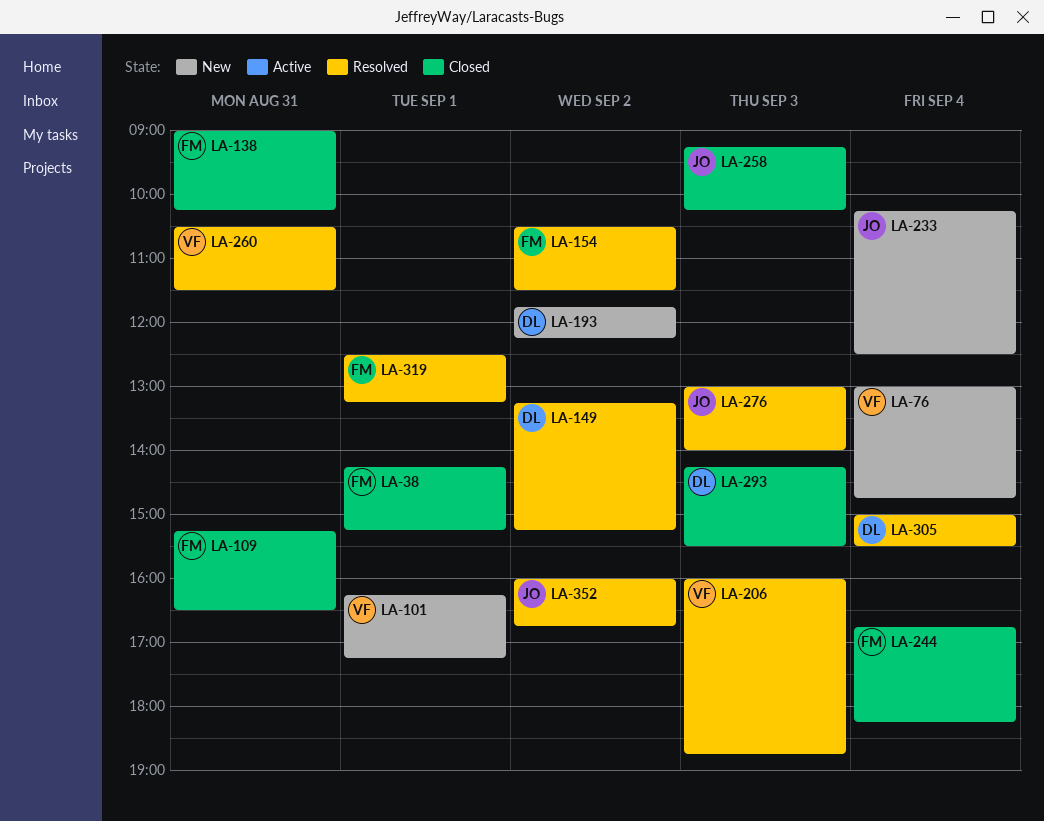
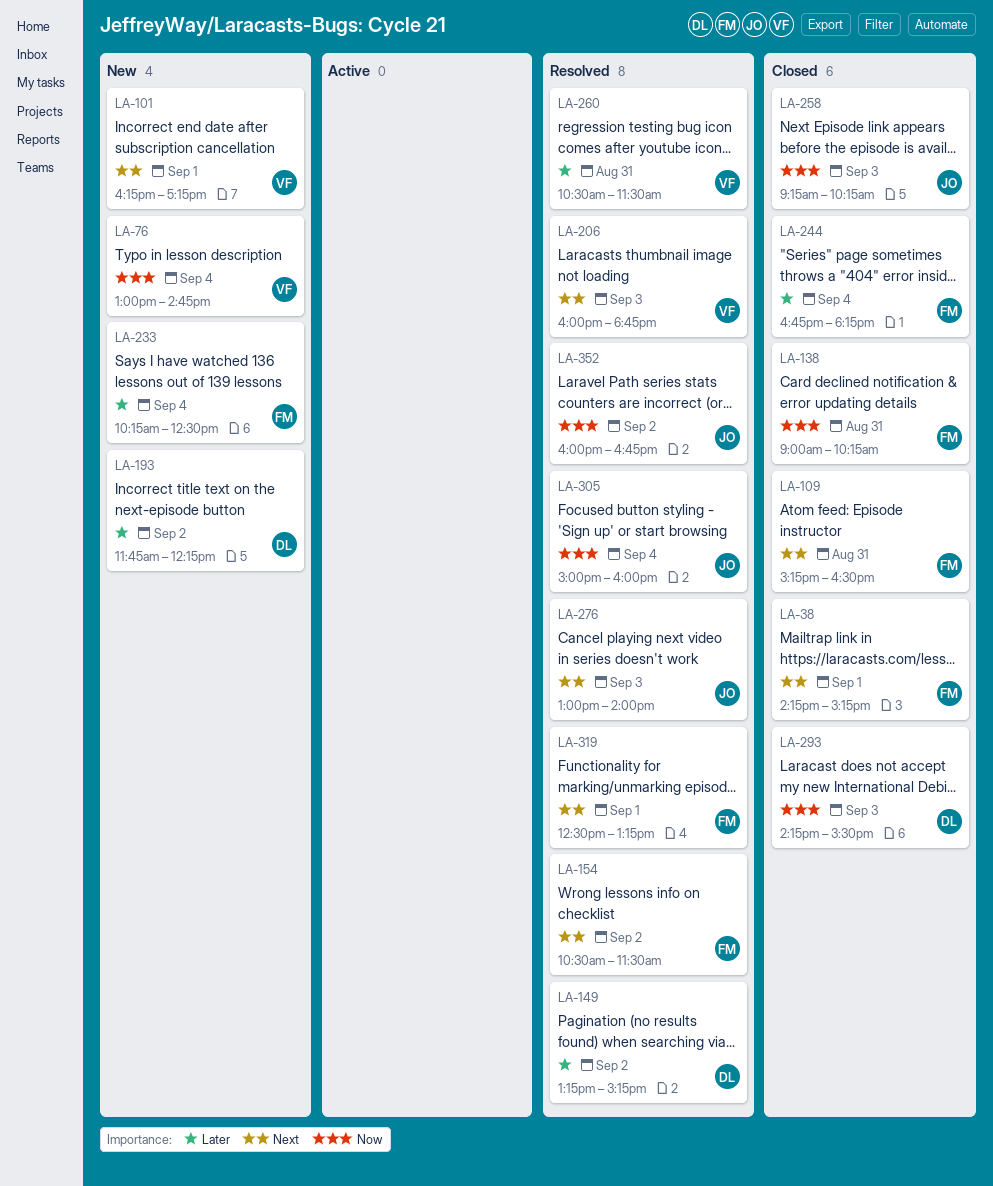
LA-233, owner: JO -> FM
LA-305, owner: DL -> JO
LA-305, ends: 15:30 -> 16:00

